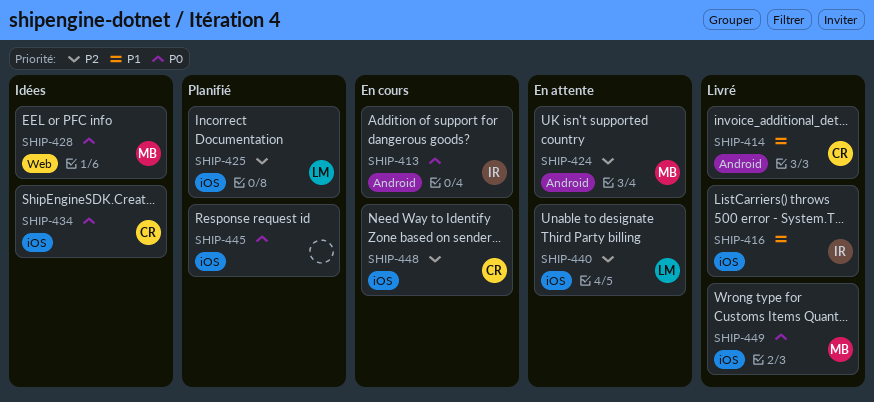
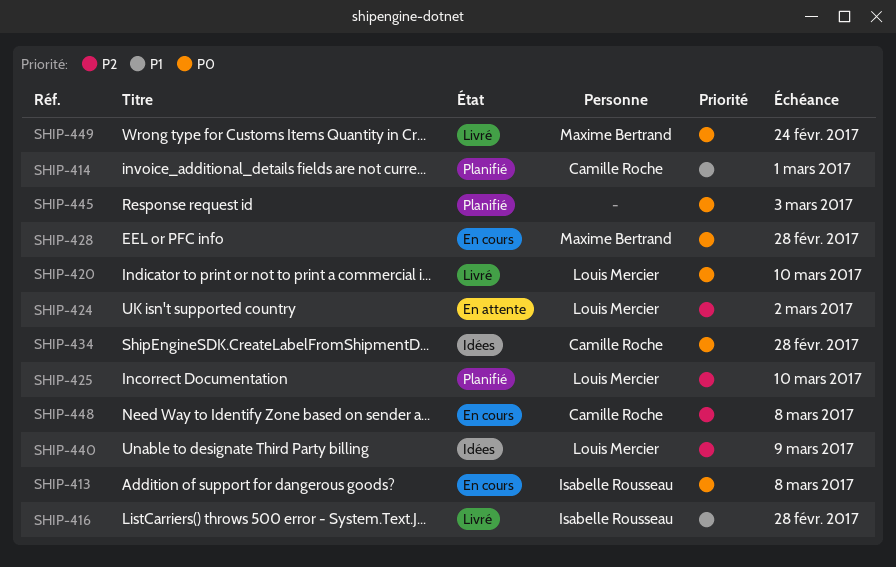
SHIP-414, status: Livré -> Planifié
SHIP-420: none -> present
SHIP-424, owner: Maxime Bertrand -> Louis Mercier
SHIP-428, status: Idées -> En cours
SHIP-440, status: En attente -> Idées

